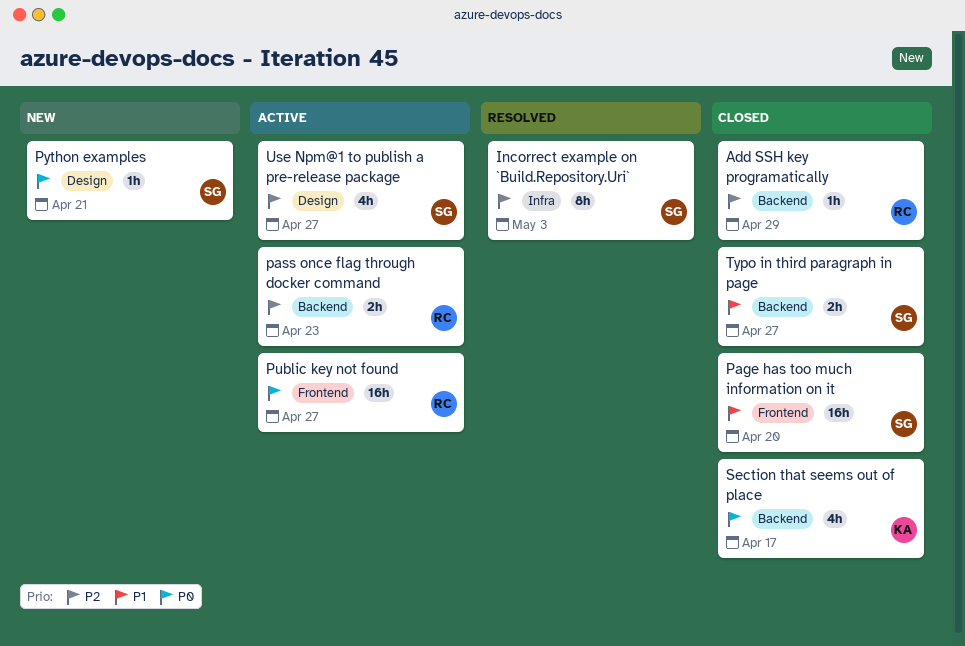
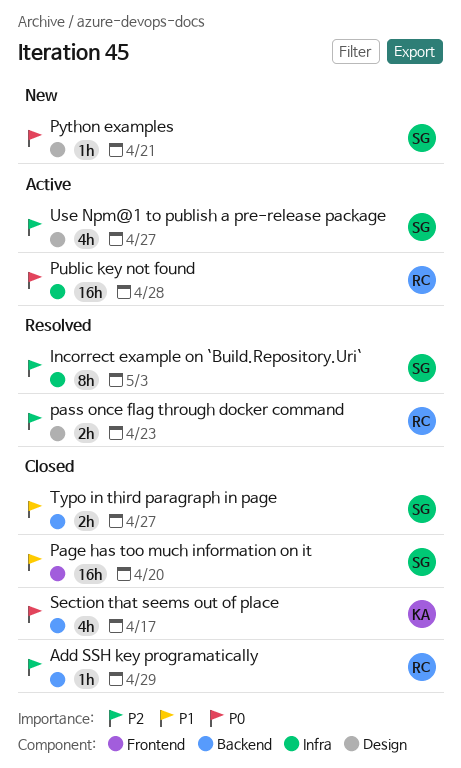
pass once flag through docker command, status: Active -> Resolved
pass once flag through docker command, label: Backend -> Design
Public key not found, label: Frontend -> Infra
Public key not found, due: Apr 27 -> Apr 28

